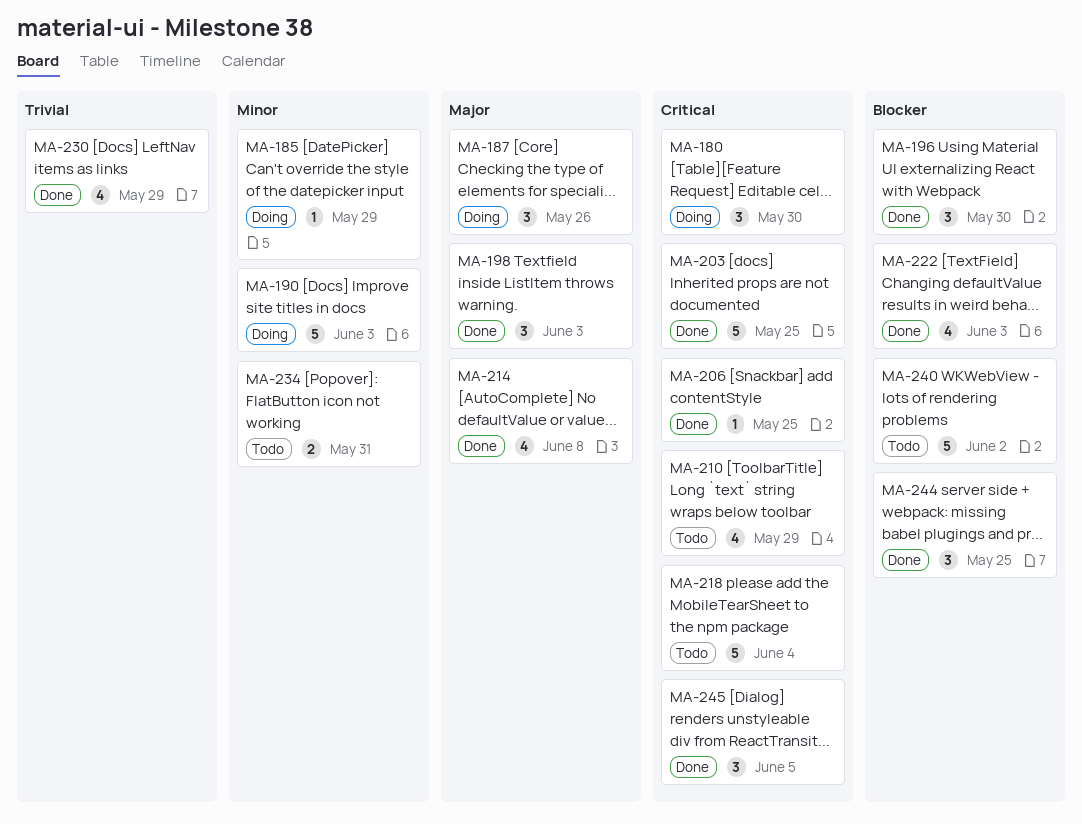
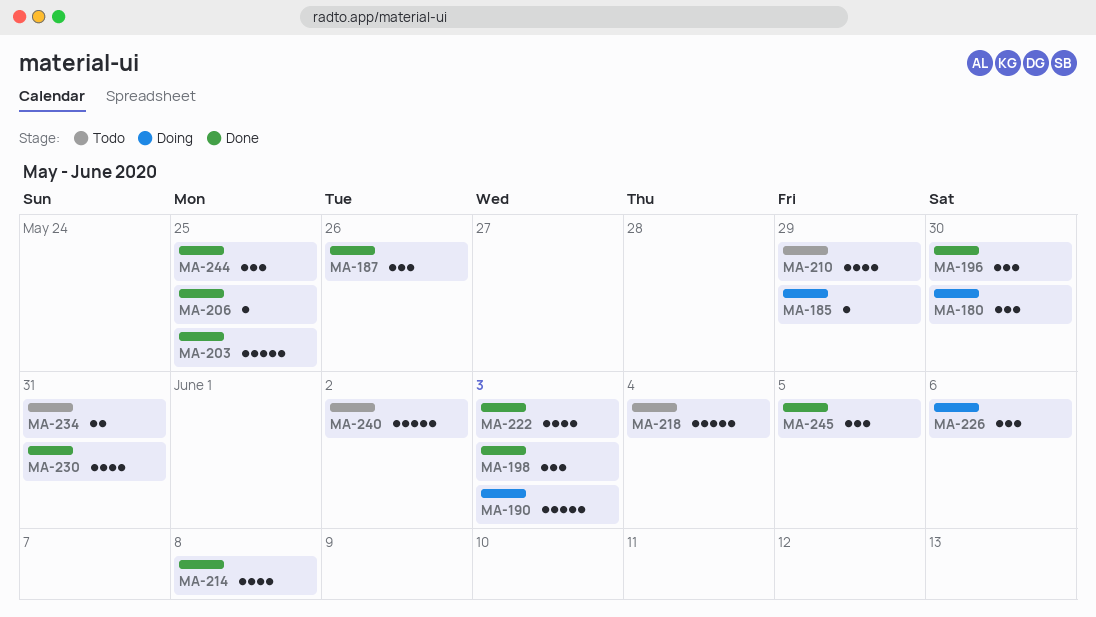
MA-187, status: Doing -> Done
MA-226: none -> present
MA-230, due: May 29 -> May 31

